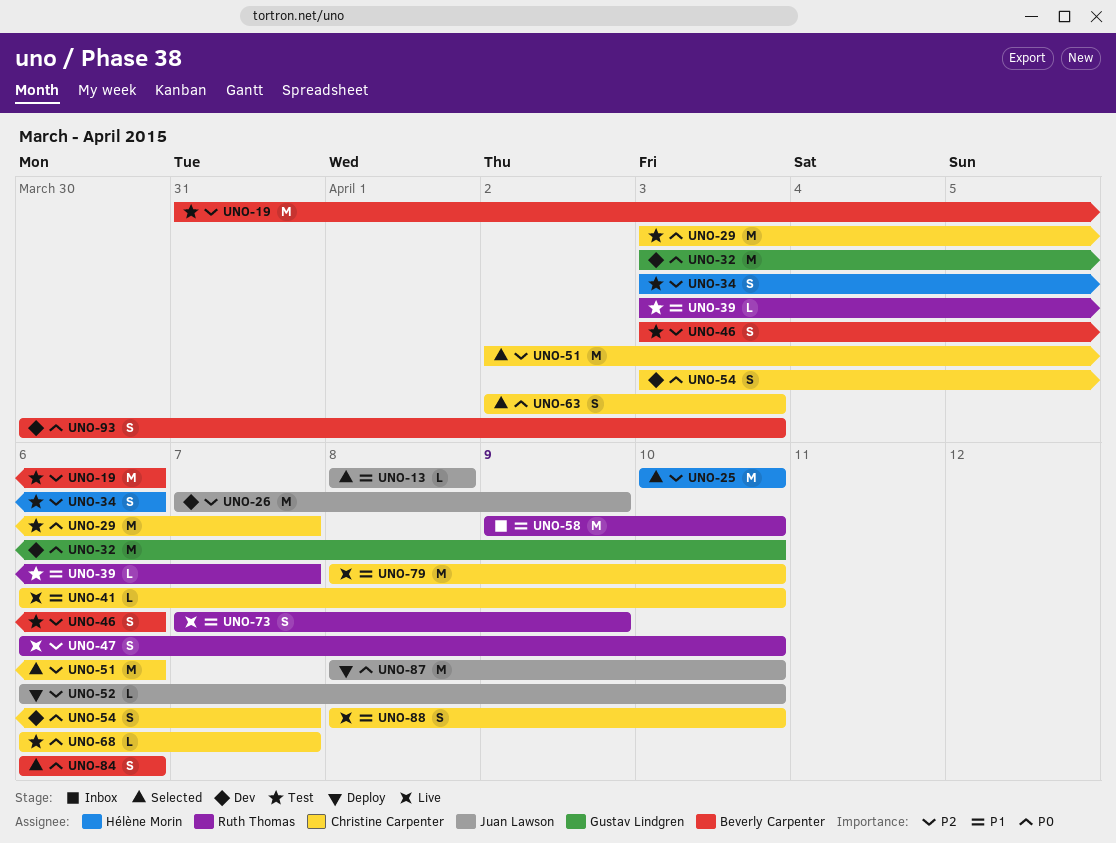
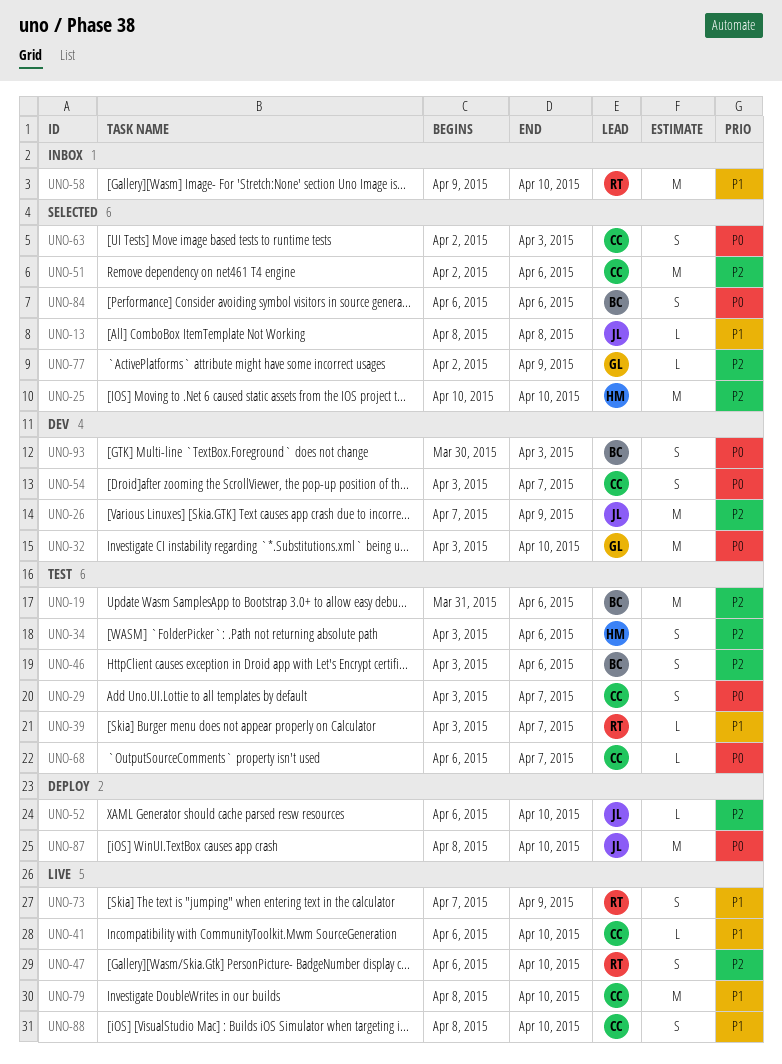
UNO-29, estimate: M -> S
UNO-77: none -> present

